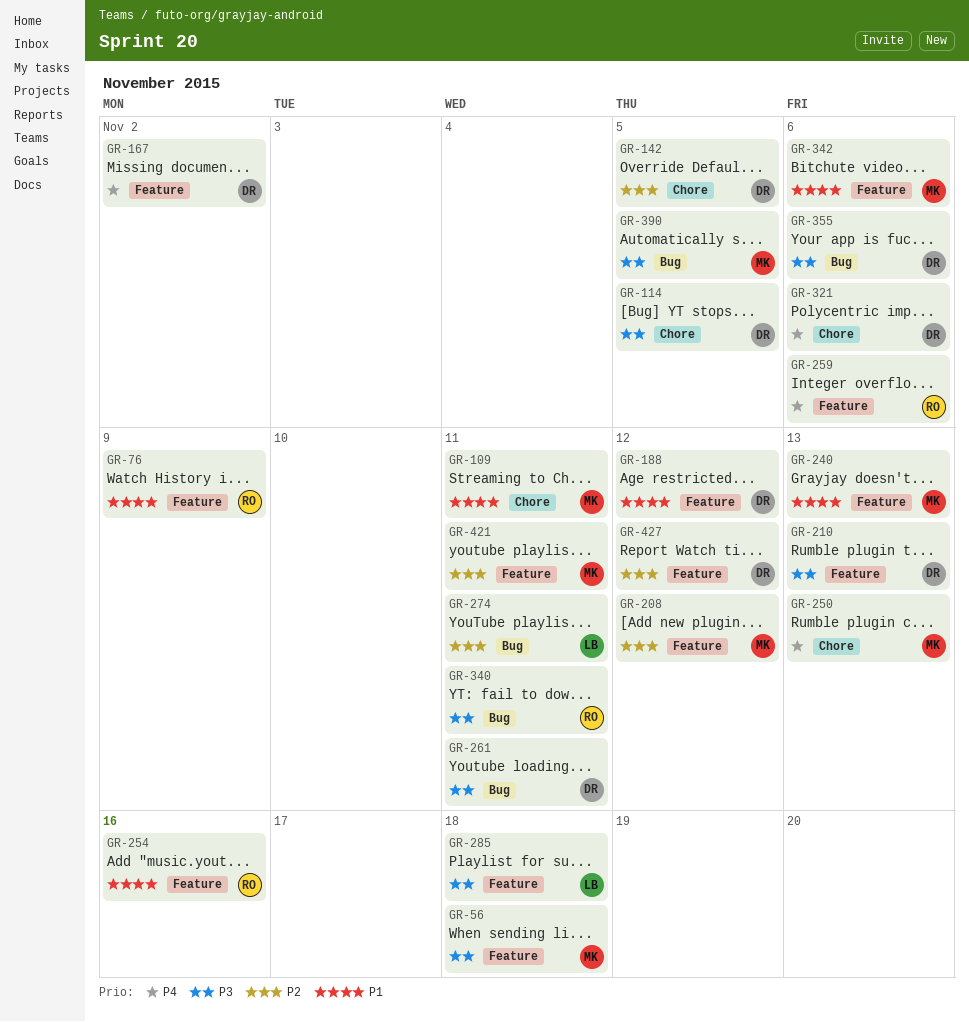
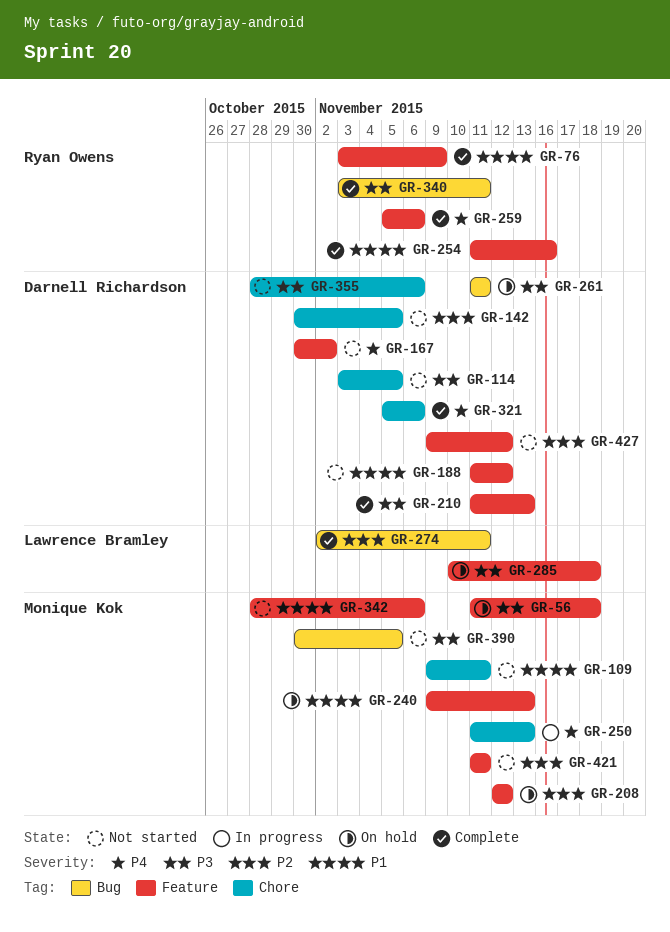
GR-355, label: Bug -> Chore

